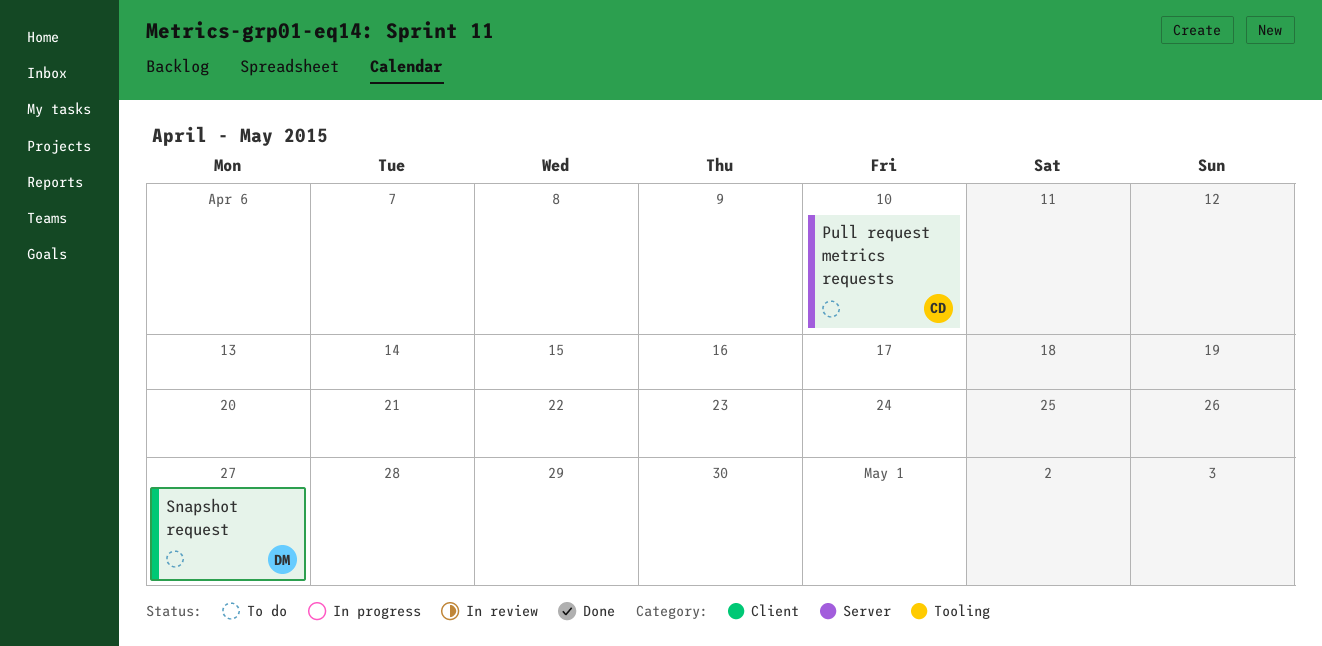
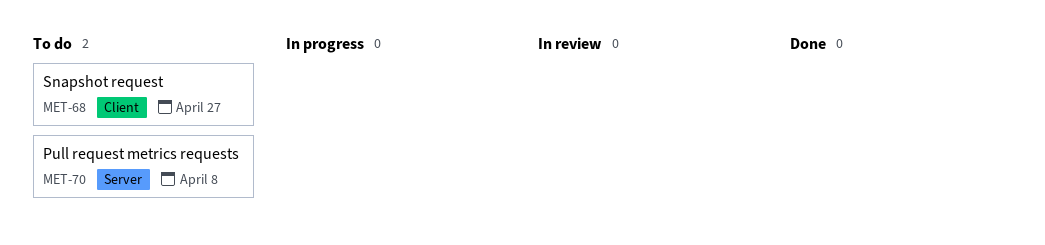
Pull request metrics requests, due: Apr 10 -> Apr 8

